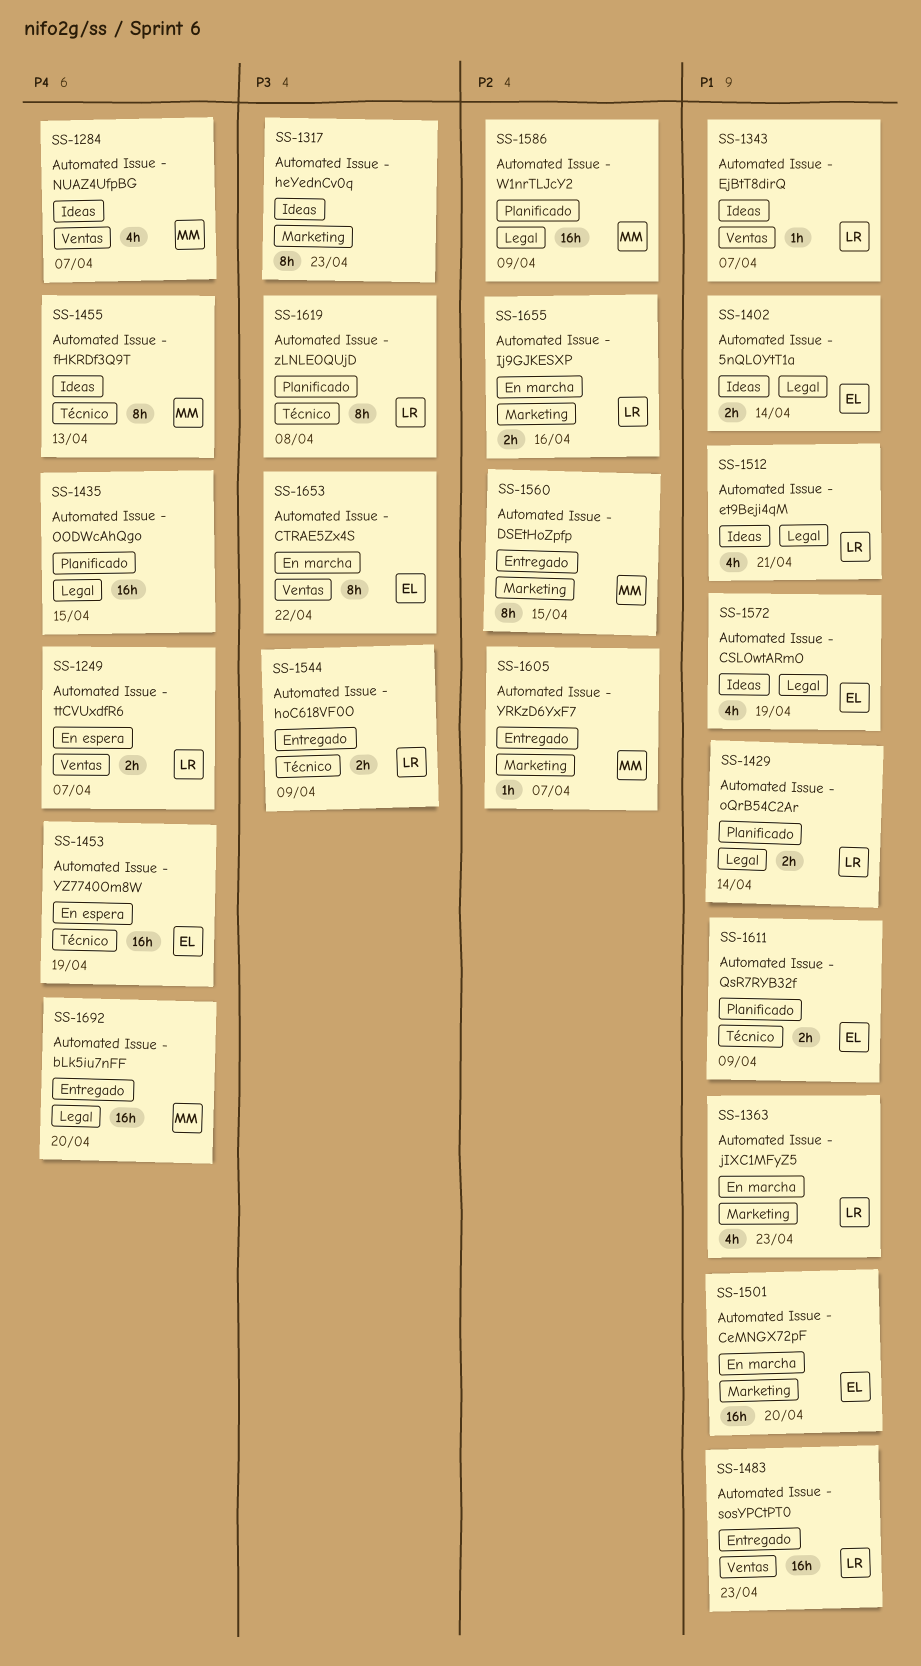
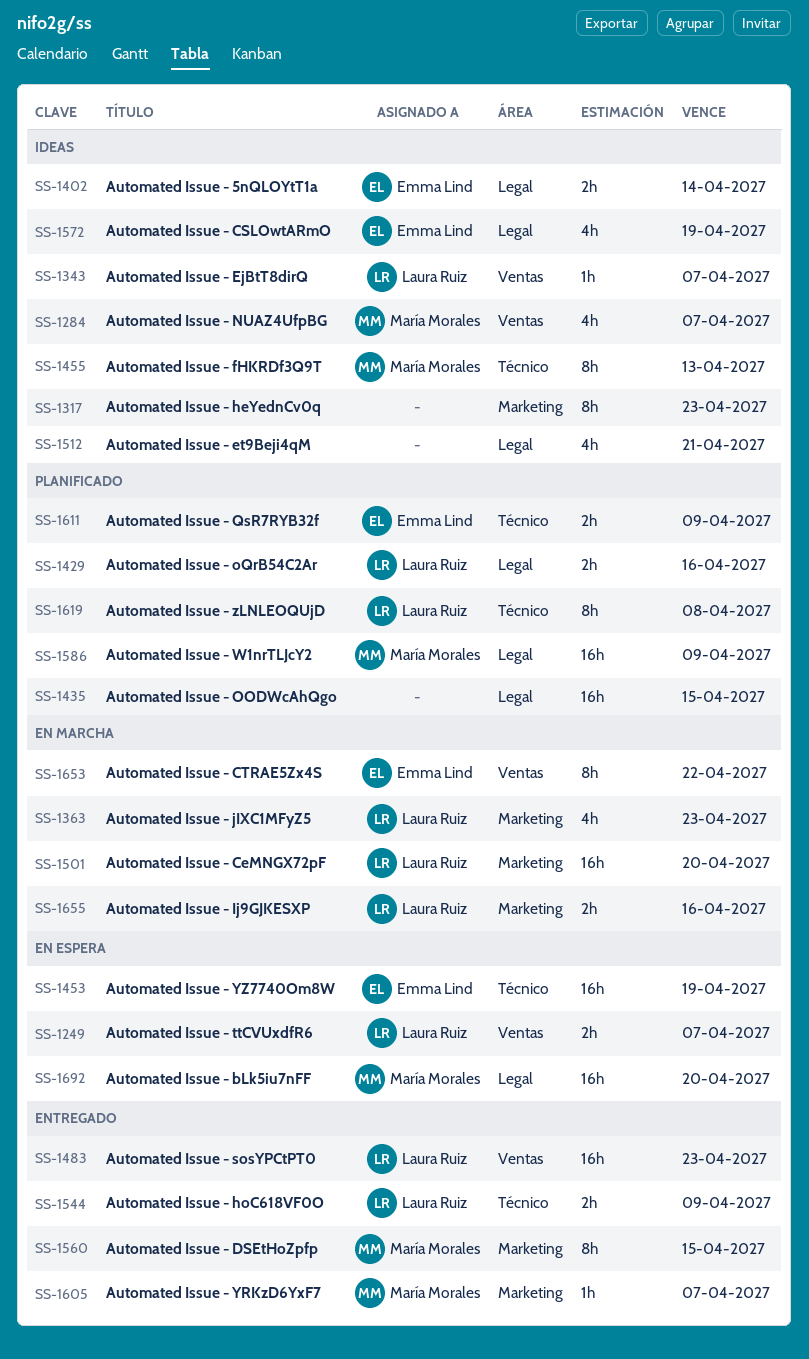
SS-1429, due: Apr 14 -> Apr 16
SS-1501, owner: Emma Lind -> Laura Ruiz
SS-1512, owner: Laura Ruiz -> none
SS-1692, status: Entregado -> En espera

